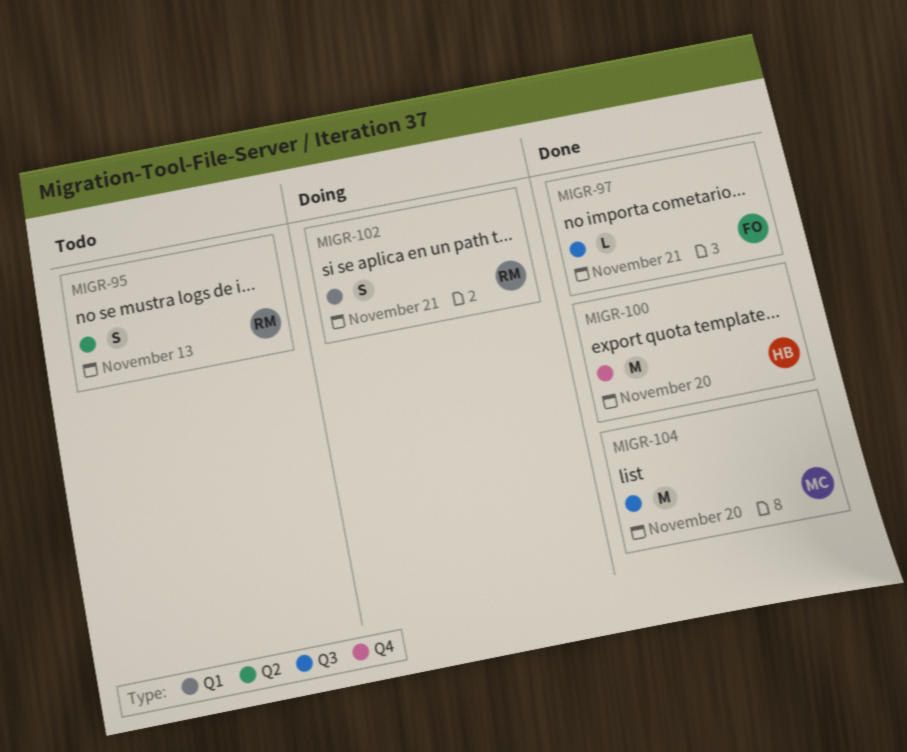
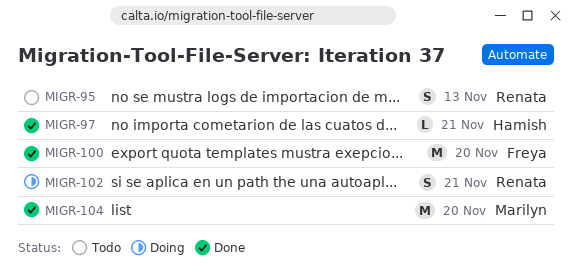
MIGR-97, owner: Freya -> Hamish
MIGR-100, owner: Hamish -> Freya

